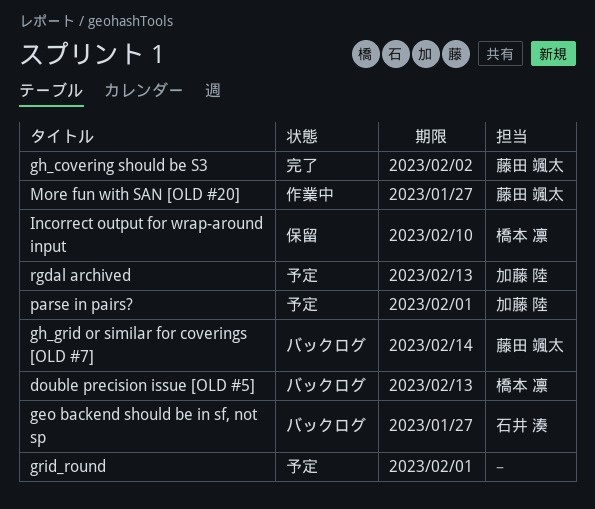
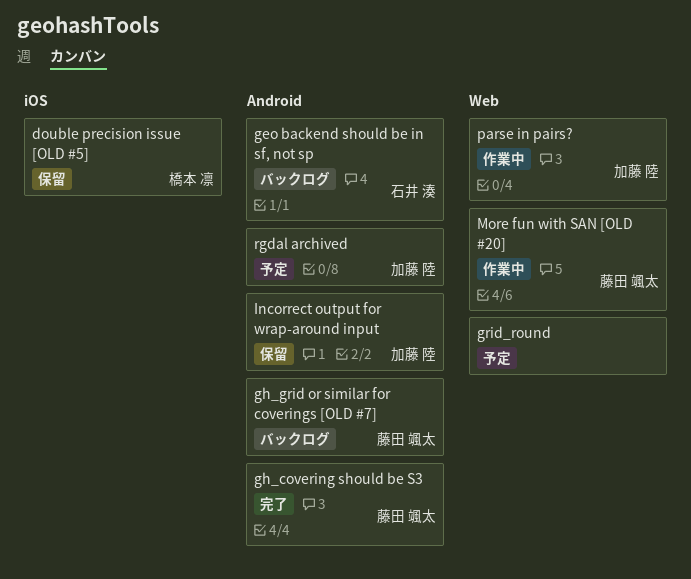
double precision issue [OLD #5], status: バックログ -> 保留
Incorrect output for wrap-around input, owner: 橋本 凛 -> 加藤 陸
parse in pairs?, status: 予定 -> 作業中

